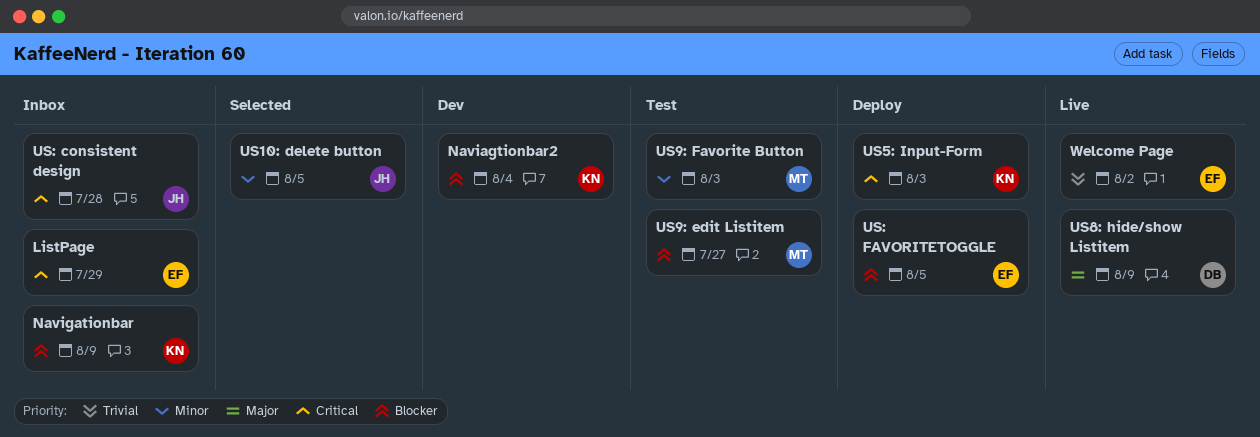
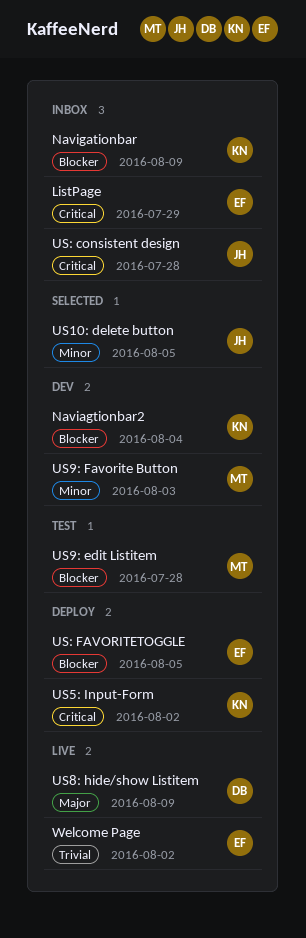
US5: Input-Form, due: Aug 3 -> Aug 2
US9: edit Listitem, due: Jul 27 -> Jul 28
US9: Favorite Button, status: Test -> Dev

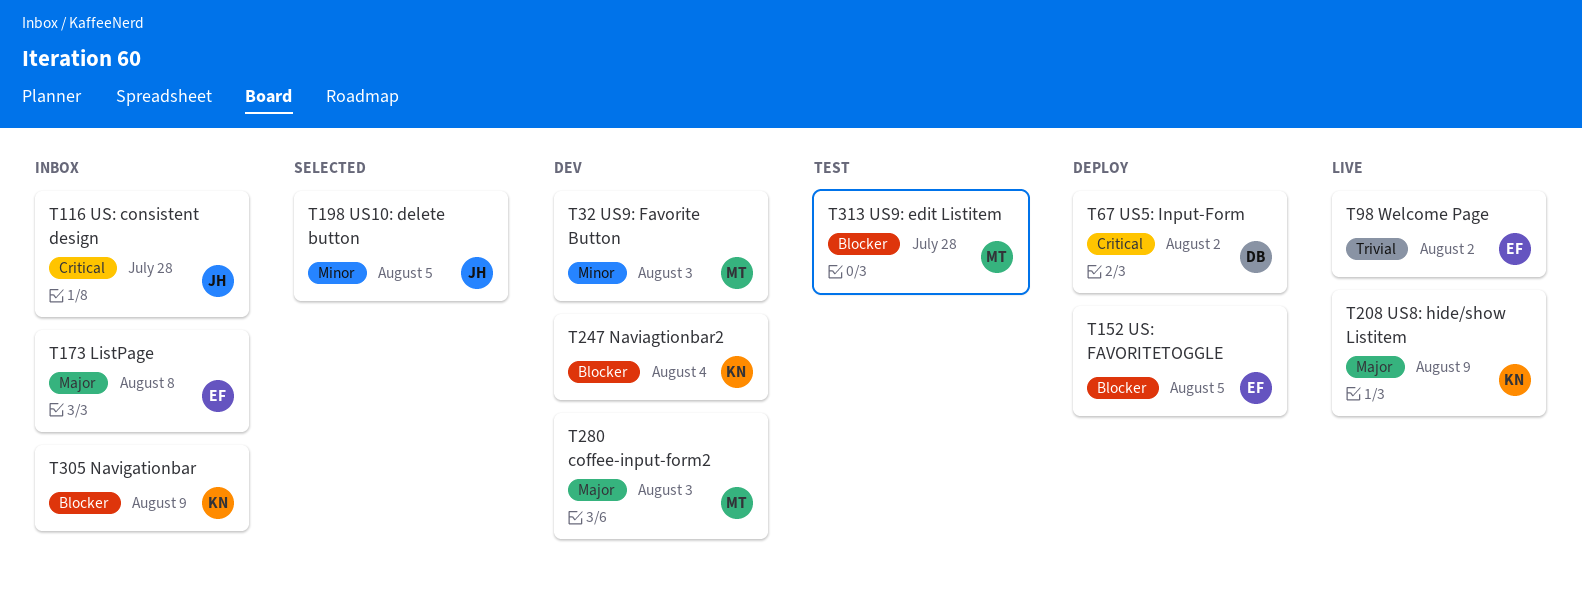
coffee-input-form2: none -> present
ListPage, priority: Critical -> Major
ListPage, due: Jul 29 -> Aug 8
US5: Input-Form, owner: KN -> DB
US8: hide/show Listitem, owner: DB -> KN

